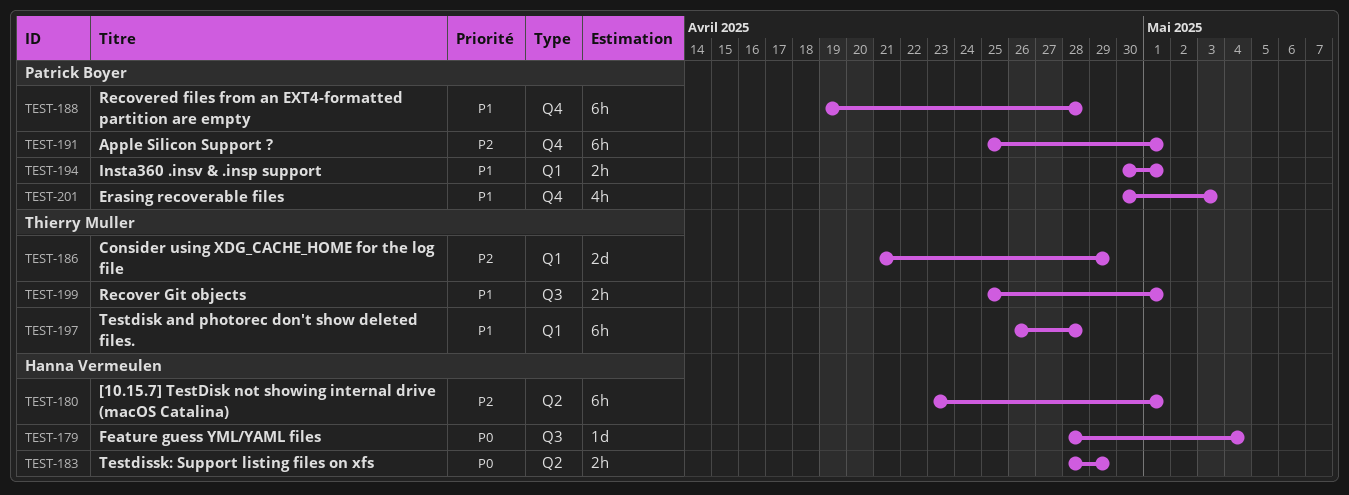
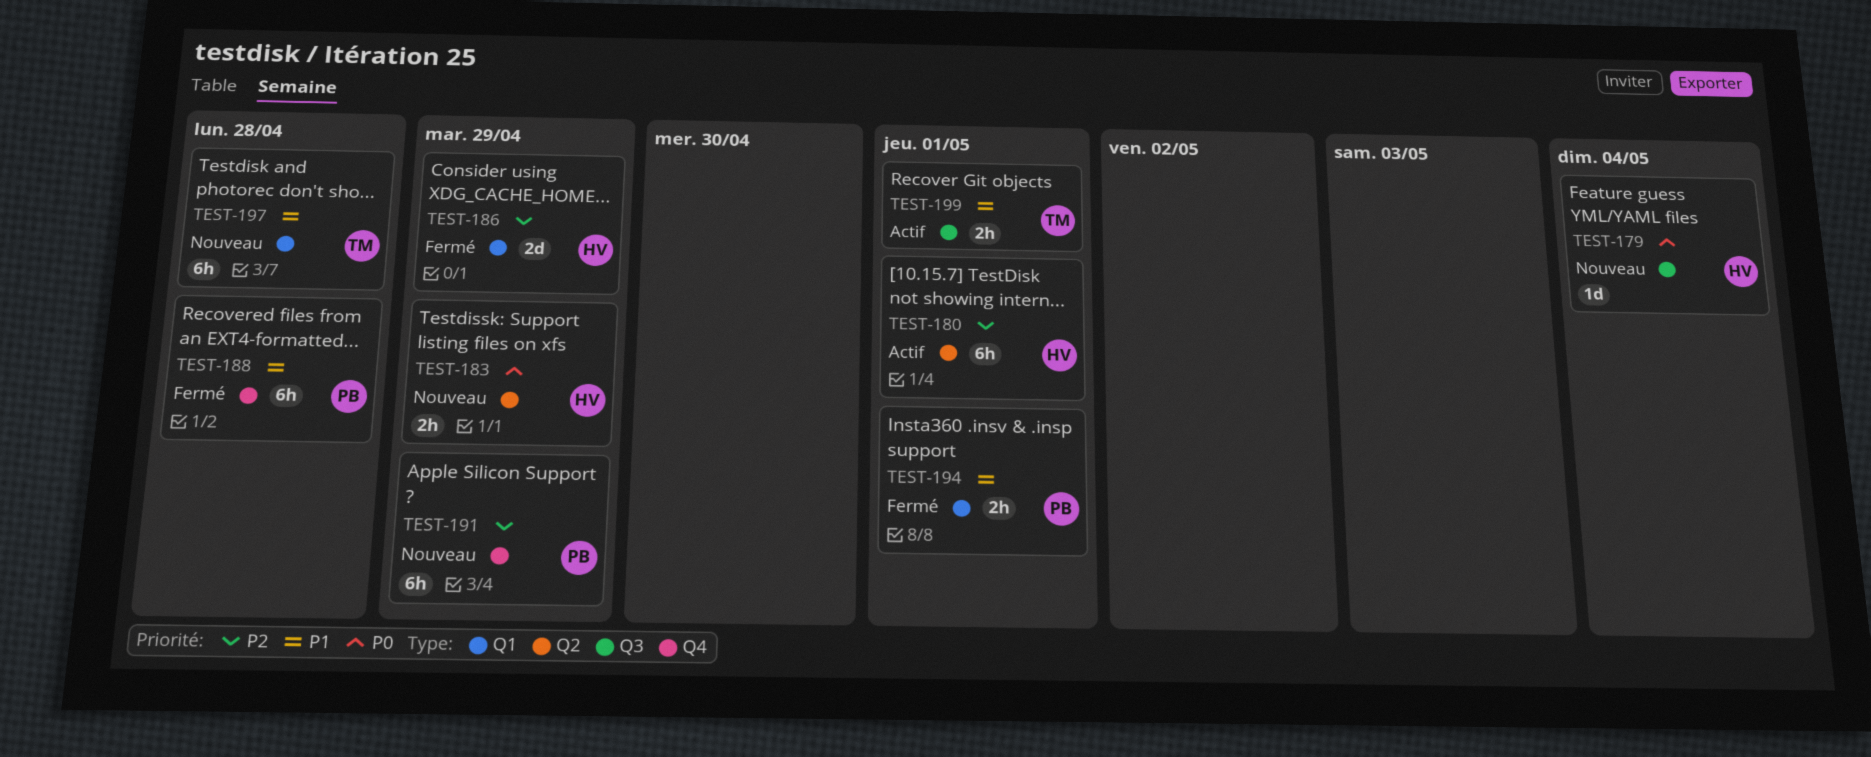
TEST-186, owner: Thierry Muller -> Hanna Vermeulen
TEST-191, due: May 1 -> Apr 29
TEST-201: present -> none

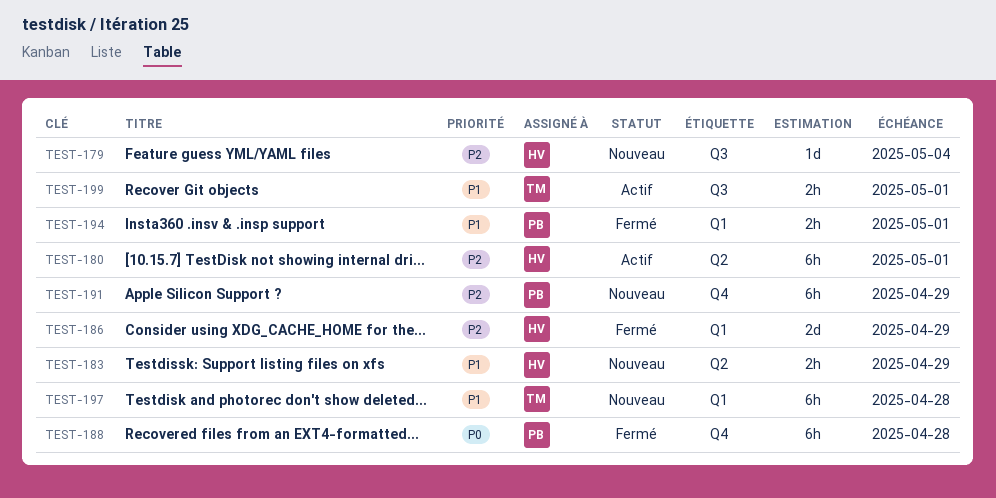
TEST-179, priority: P0 -> P2
TEST-183, priority: P0 -> P1
TEST-188, priority: P1 -> P0

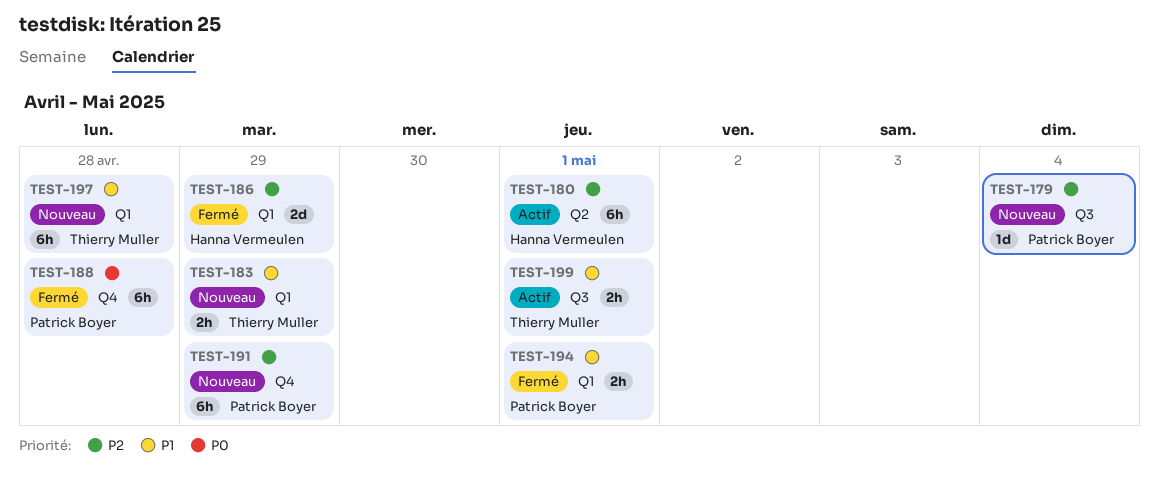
TEST-179, owner: Hanna Vermeulen -> Patrick Boyer
TEST-183, owner: Hanna Vermeulen -> Thierry Muller
TEST-183, label: Q2 -> Q1

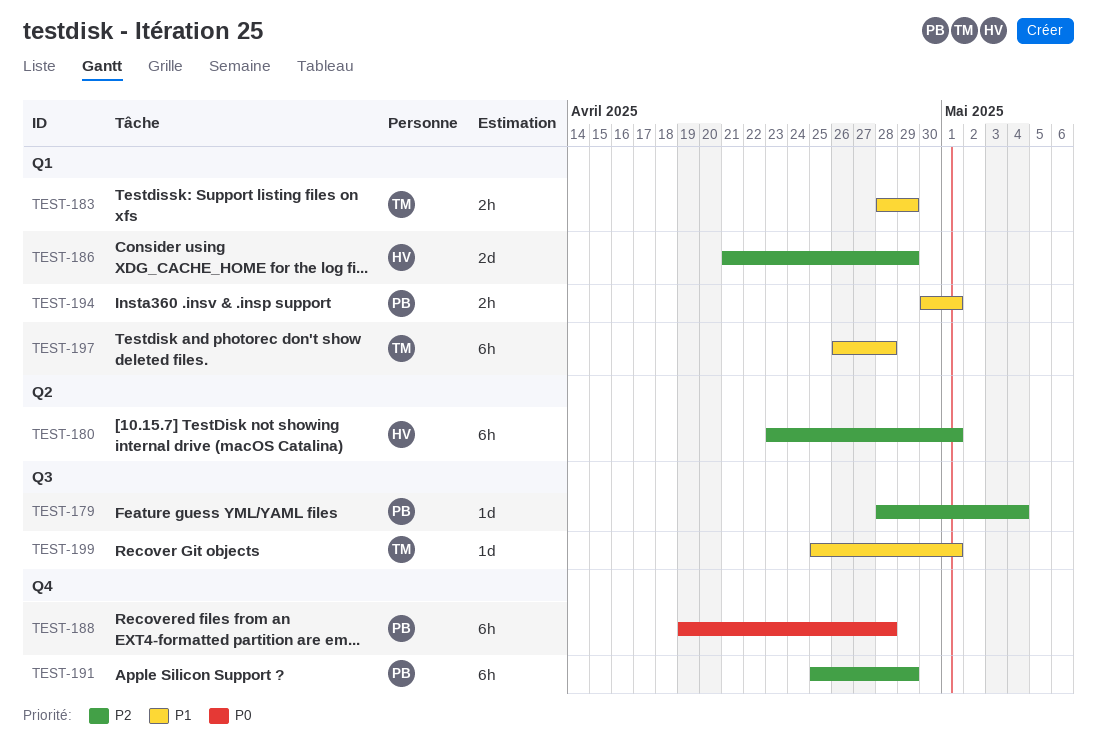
TEST-199, estimate: 2h -> 1d

